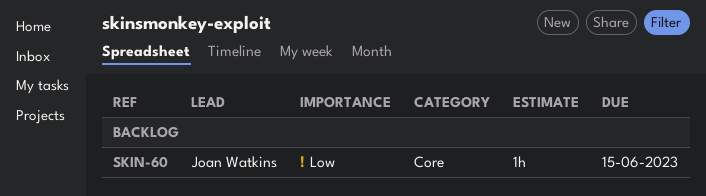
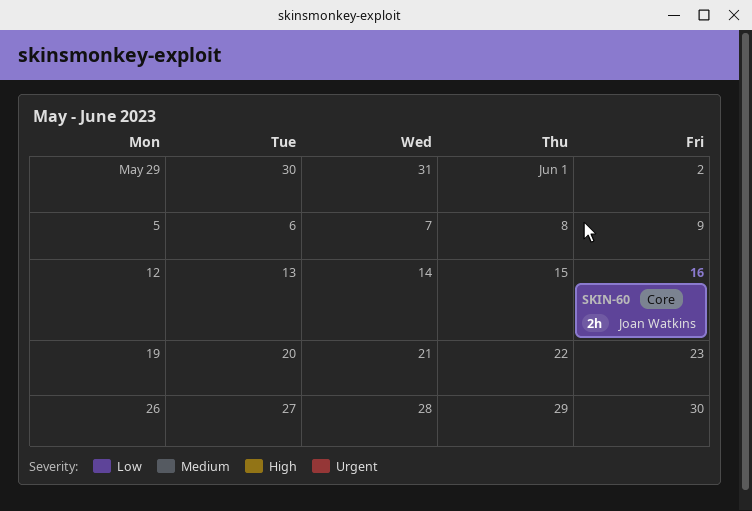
SKIN-60, estimate: 1h -> 2h
SKIN-60, due: Jun 15 -> Jun 16

